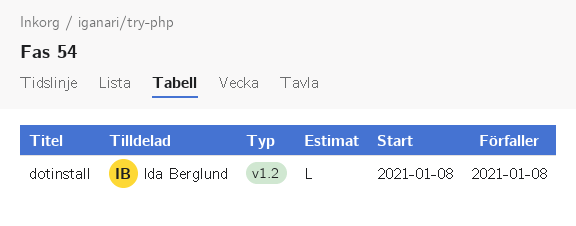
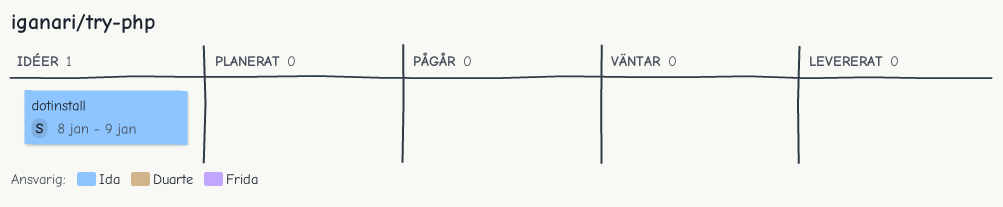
dotinstall, estimate: L -> S
dotinstall, due: Jan 8 -> Jan 9

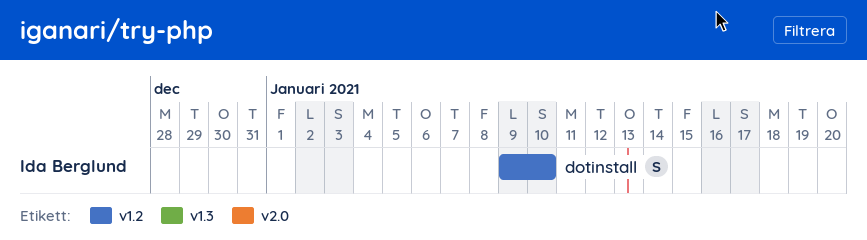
dotinstall, start: Jan 8 -> Jan 9
dotinstall, due: Jan 9 -> Jan 10

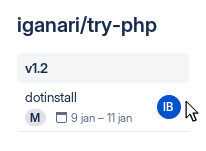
dotinstall, estimate: S -> M
dotinstall, due: Jan 10 -> Jan 11

